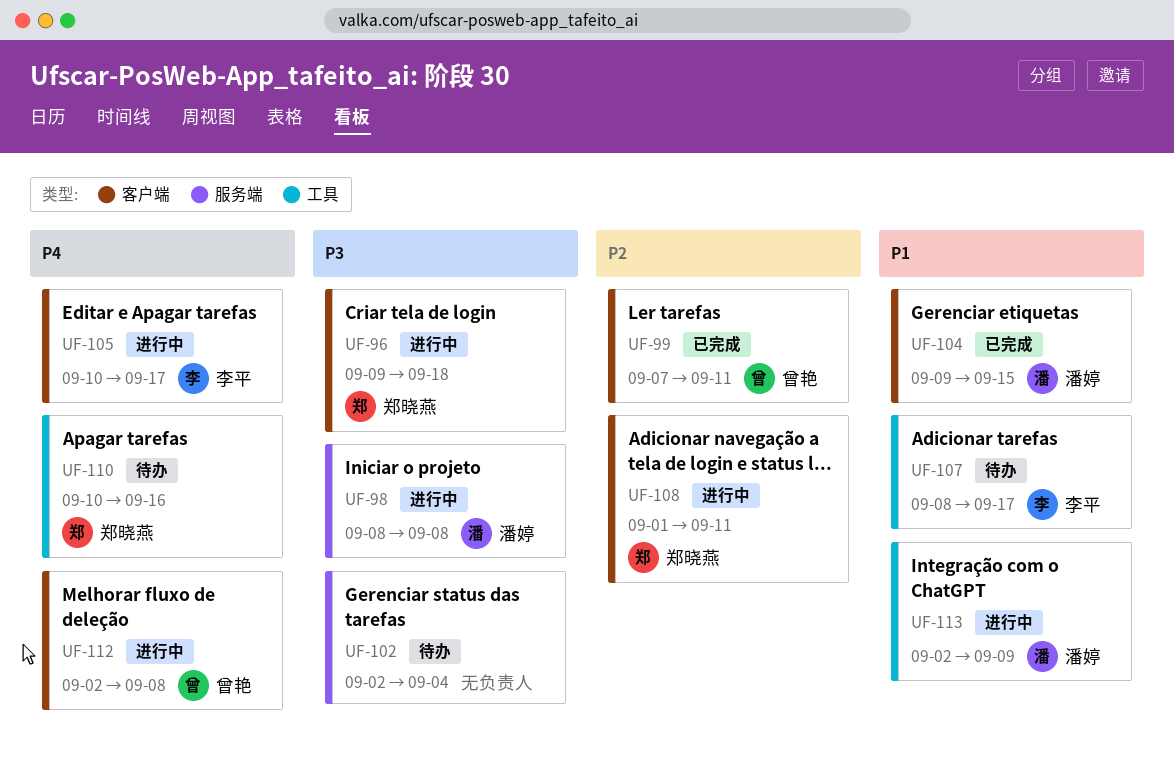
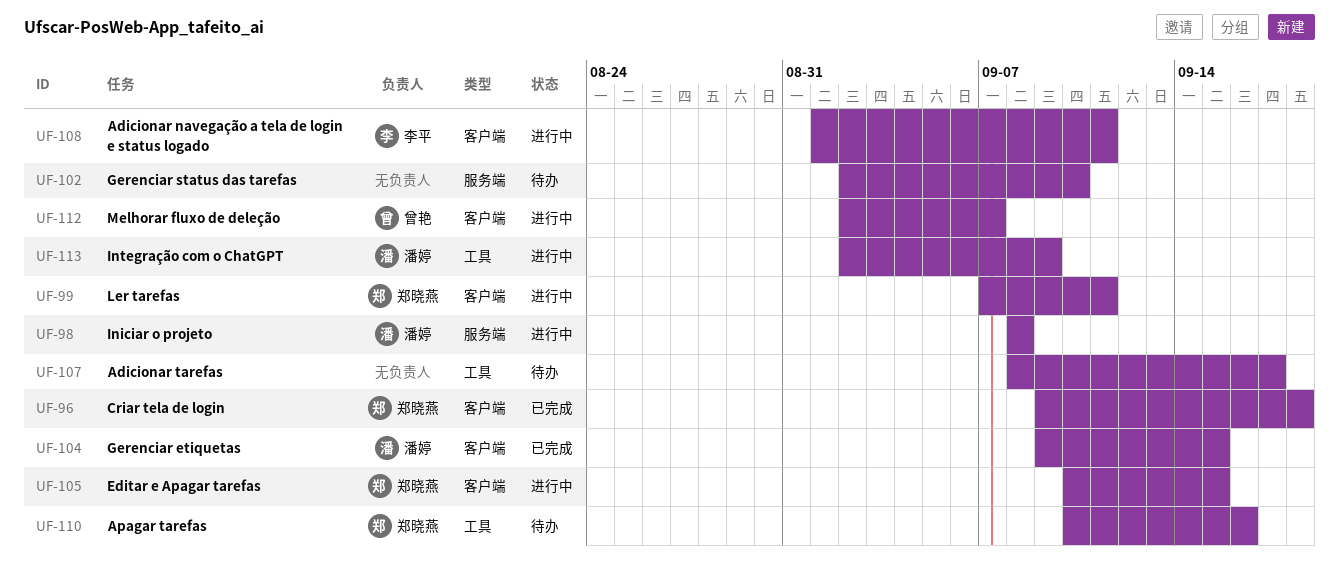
UF-96, status: 进行中 -> 已完成
UF-99, status: 已完成 -> 进行中
UF-99, owner: 曾艳 -> 郑晓燕
UF-102, due: Sep 4 -> Sep 10
UF-105, owner: 李平 -> 郑晓燕
UF-105, due: Sep 17 -> Sep 15
UF-107, owner: 李平 -> none
UF-108, owner: 郑晓燕 -> 李平
UF-112, due: Sep 8 -> Sep 7

